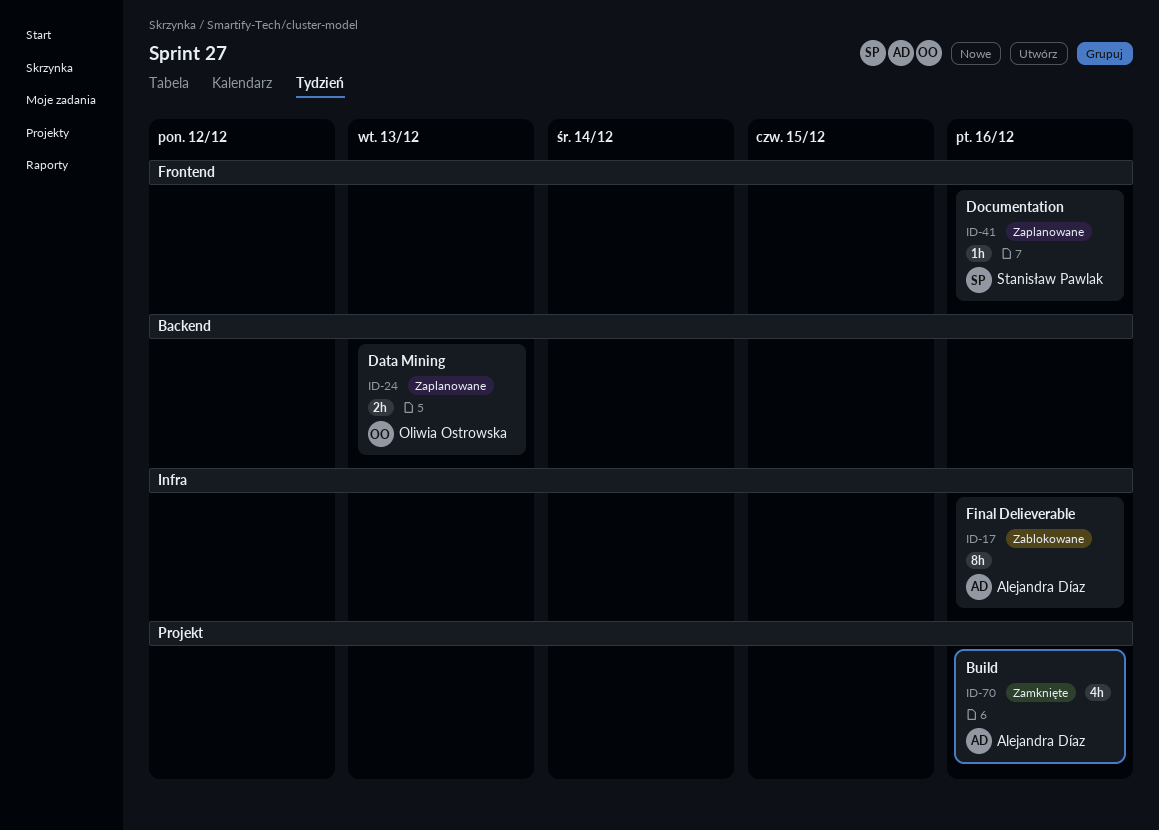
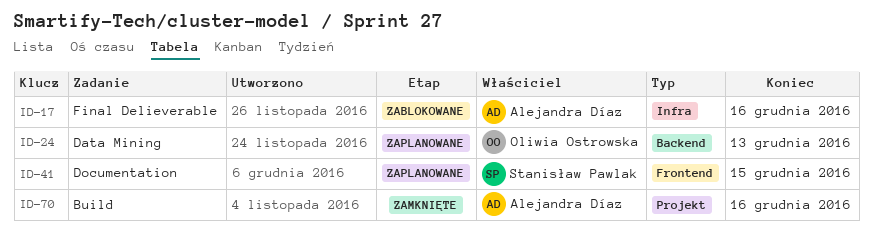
ID-41, due: Dec 16 -> Dec 15

